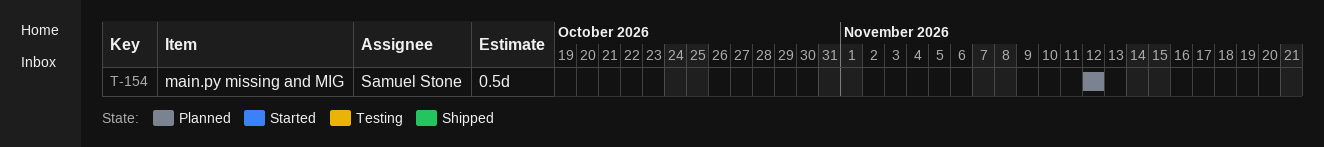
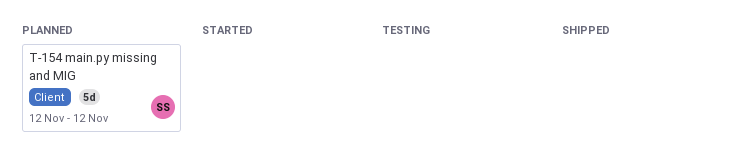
T-154, estimate: 0.5d -> 5d

